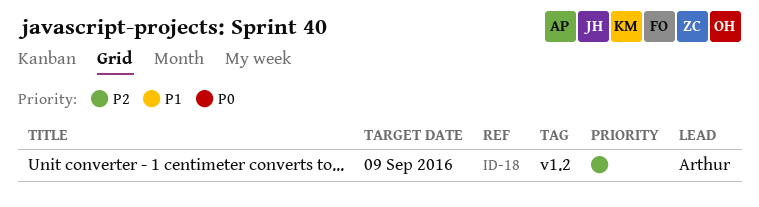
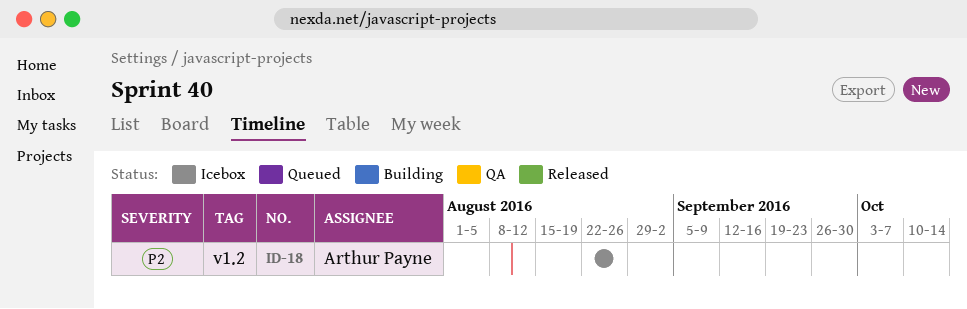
ID-18, due: Sep 9 -> Aug 26

